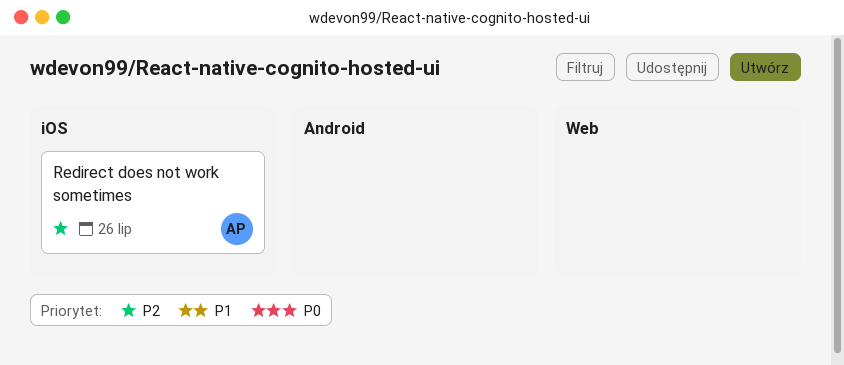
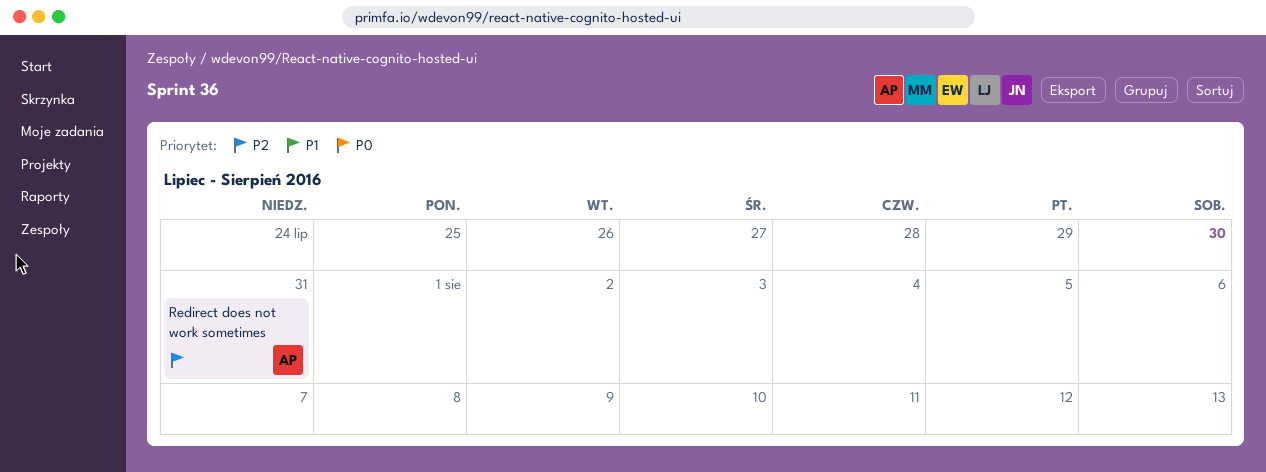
Redirect does not work sometimes, due: Jul 26 -> Jul 31

